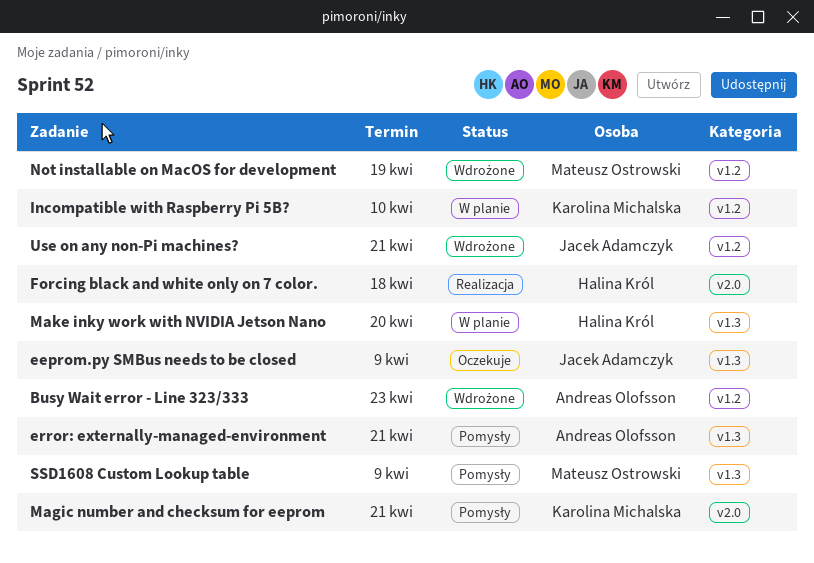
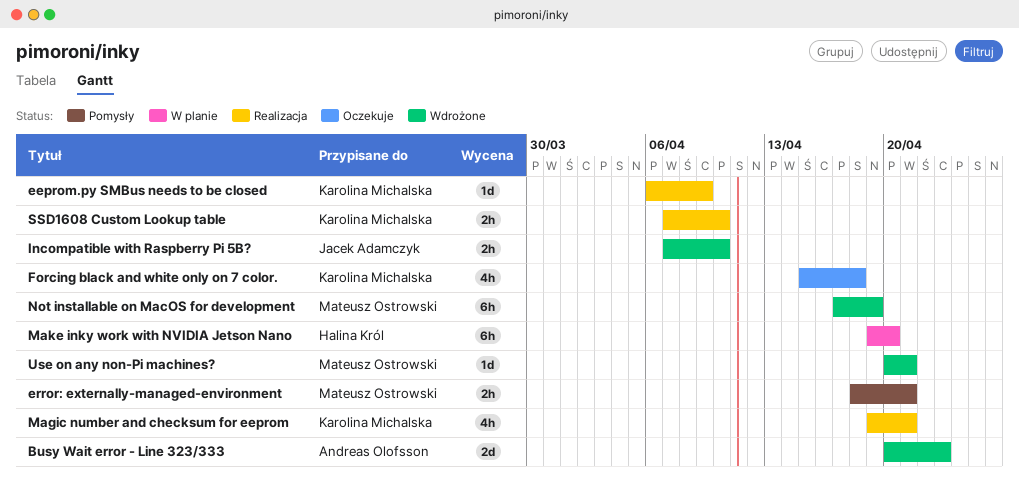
eeprom.py SMBus needs to be closed, status: Oczekuje -> Realizacja
eeprom.py SMBus needs to be closed, owner: Jacek Adamczyk -> Karolina Michalska
error: externally-managed-environment, owner: Andreas Olofsson -> Mateusz Ostrowski
Forcing black and white only on 7 color., status: Realizacja -> Oczekuje
Forcing black and white only on 7 color., owner: Halina Król -> Karolina Michalska
Incompatible with Raspberry Pi 5B?, status: W planie -> Wdrożone
Incompatible with Raspberry Pi 5B?, owner: Karolina Michalska -> Jacek Adamczyk
Magic number and checksum for eeprom, status: Pomysły -> Realizacja
SSD1608 Custom Lookup table, status: Pomysły -> Realizacja
SSD1608 Custom Lookup table, owner: Mateusz Ostrowski -> Karolina Michalska
SSD1608 Custom Lookup table, due: Apr 9 -> Apr 10
Use on any non-Pi machines?, owner: Jacek Adamczyk -> Mateusz Ostrowski

